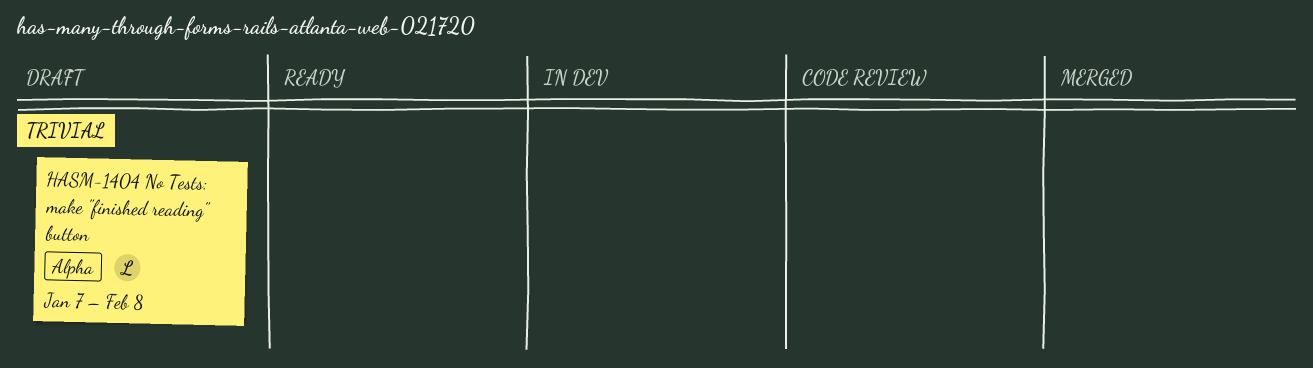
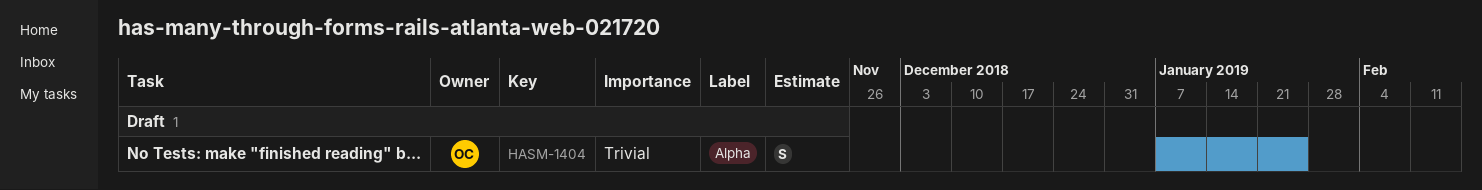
HASM-1404, estimate: L -> S
HASM-1404, due: Feb 8 -> Jan 25

